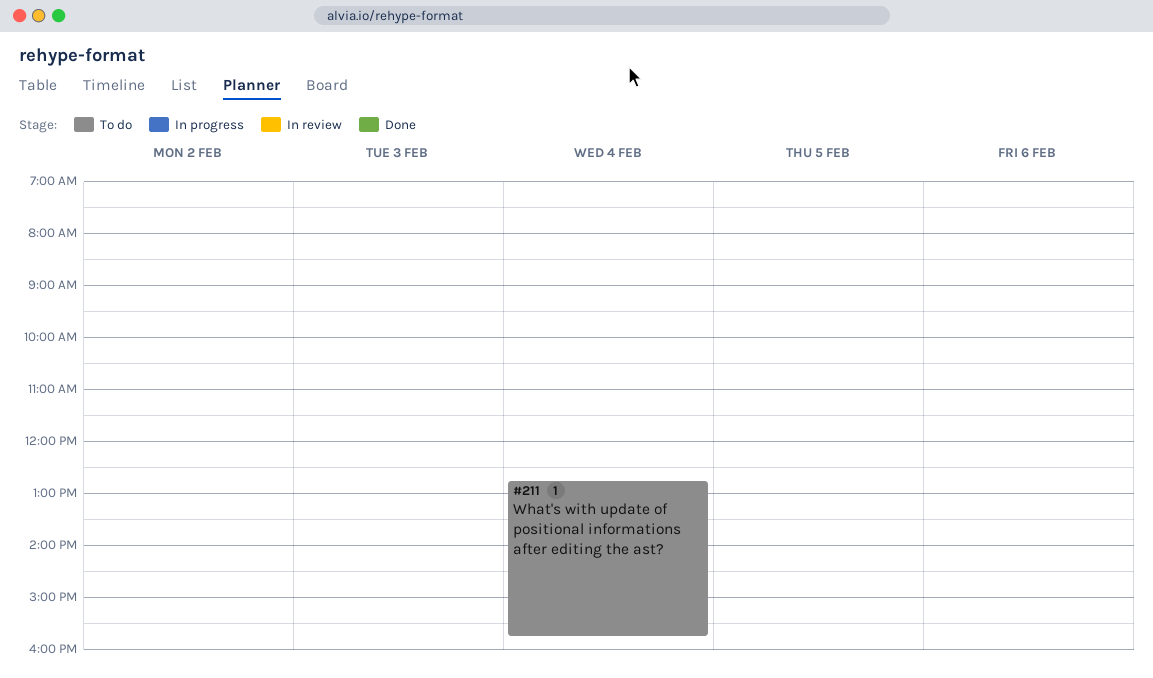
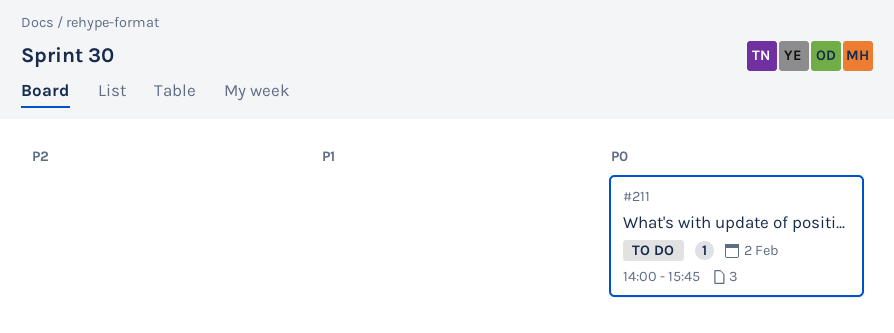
#211, day: Feb 4 -> Feb 2
#211, begins: 12:45 -> 14:00

